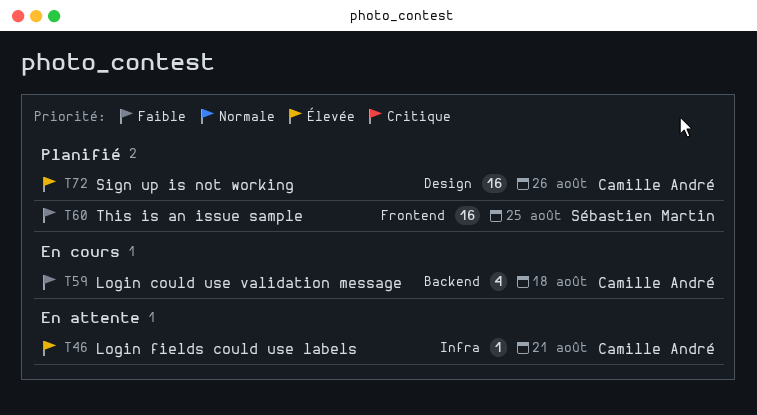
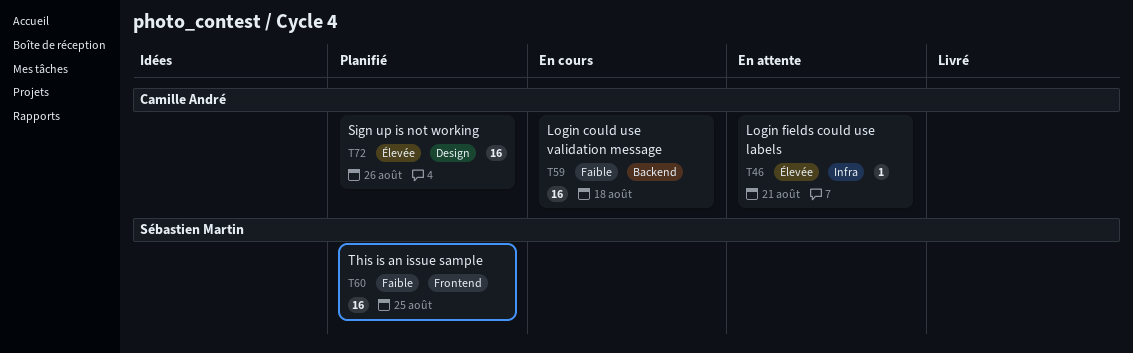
T59, estimate: 4 -> 16

